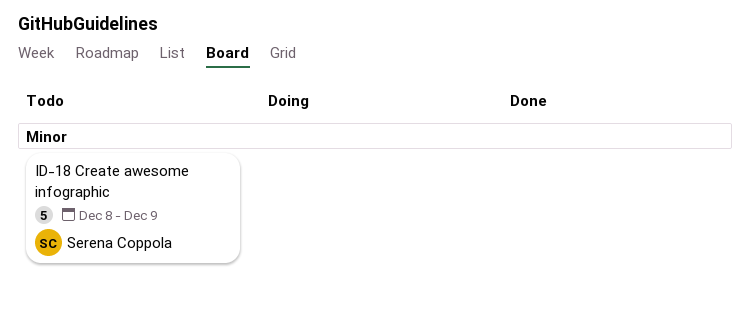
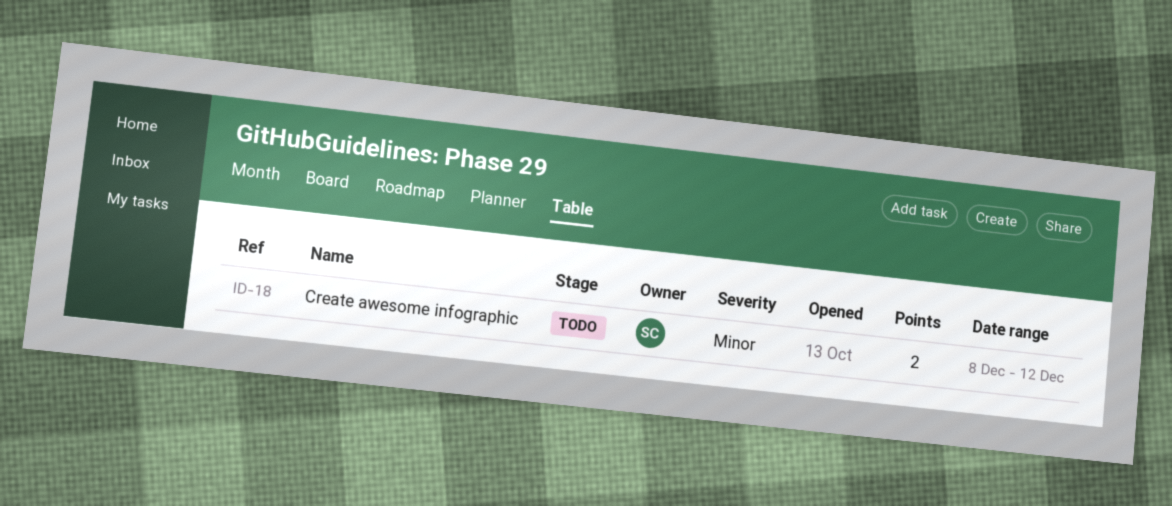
ID-18, estimate: 5 -> 2
ID-18, due: Dec 9 -> Dec 12

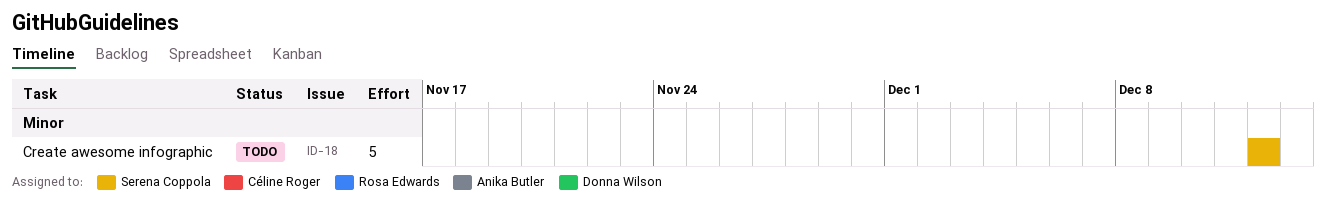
ID-18, estimate: 2 -> 5
ID-18, start: Dec 8 -> Dec 12

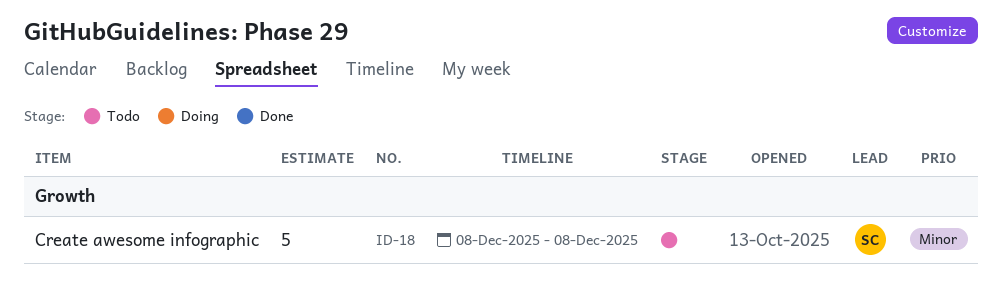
ID-18, start: Dec 12 -> Dec 8
ID-18, due: Dec 12 -> Dec 8

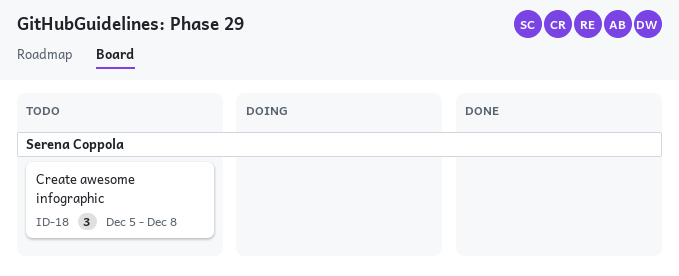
ID-18, estimate: 5 -> 3
ID-18, start: Dec 8 -> Dec 5

